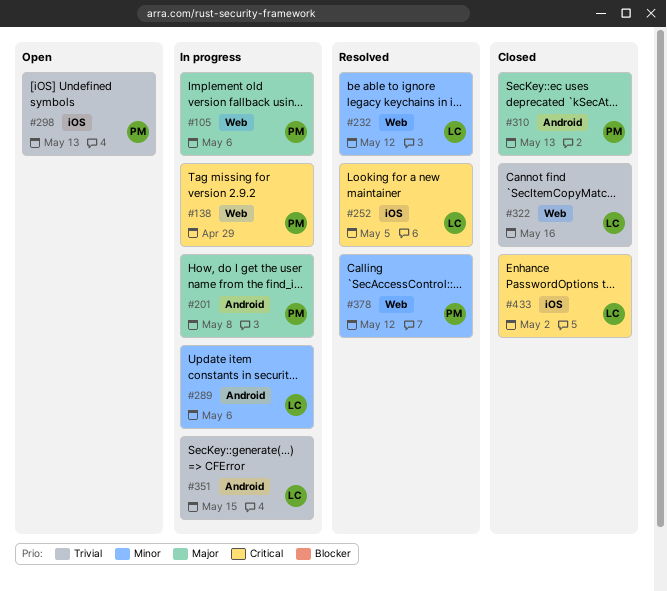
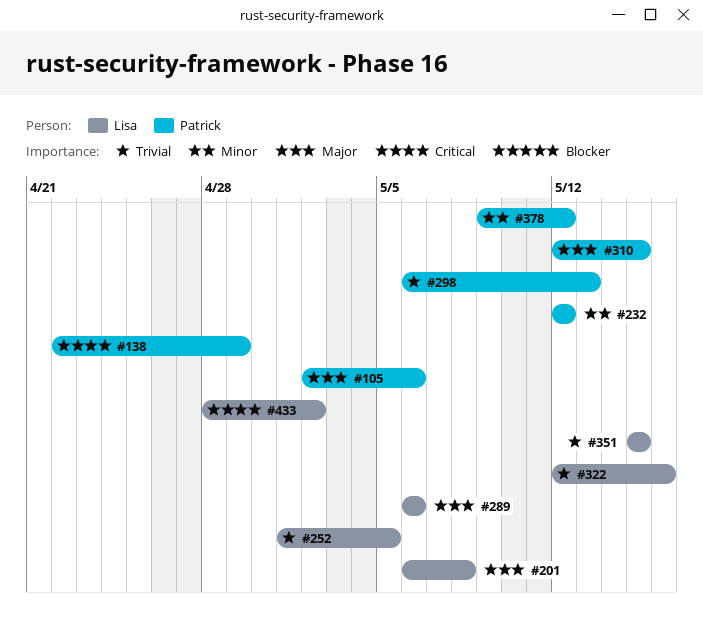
#201, owner: Patrick -> Lisa
#232, owner: Lisa -> Patrick
#252, priority: Critical -> Trivial
#289, priority: Minor -> Major
#310, due: May 13 -> May 15

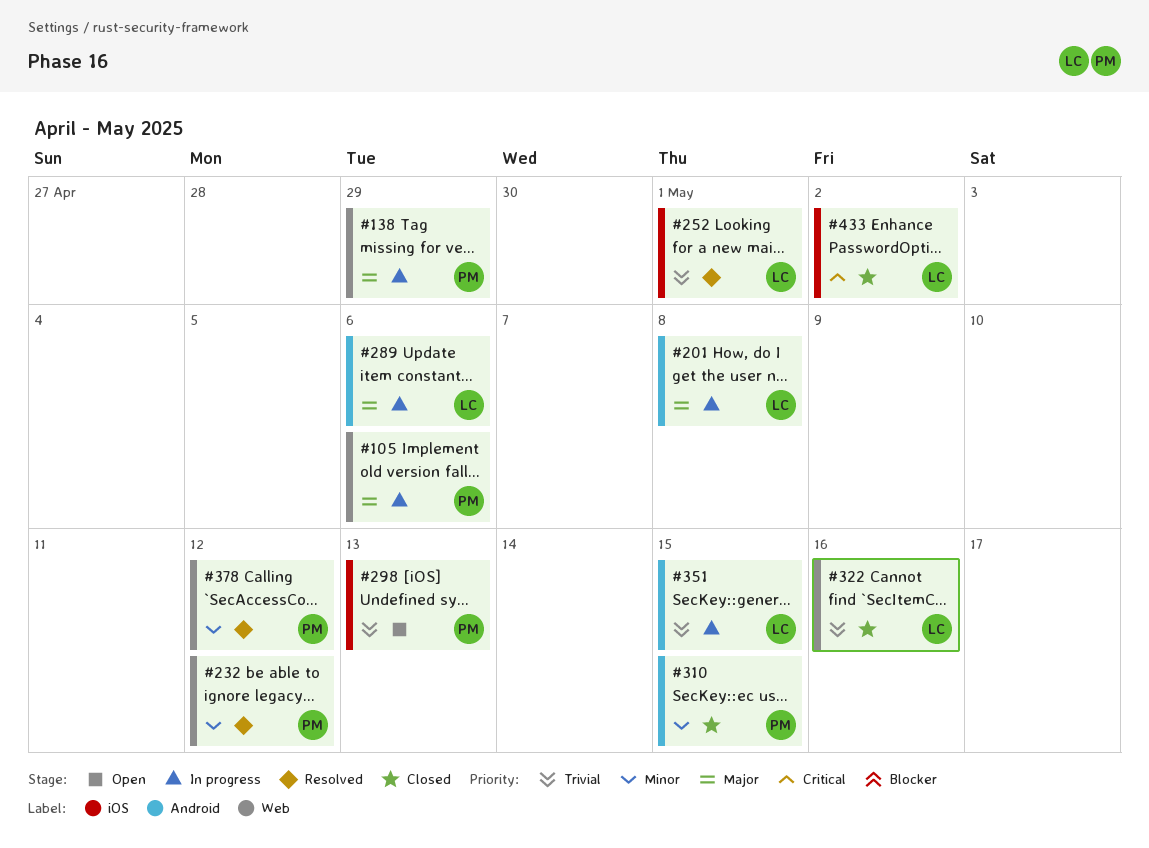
#138, priority: Critical -> Major
#252, due: May 5 -> May 1
#310, priority: Major -> Minor

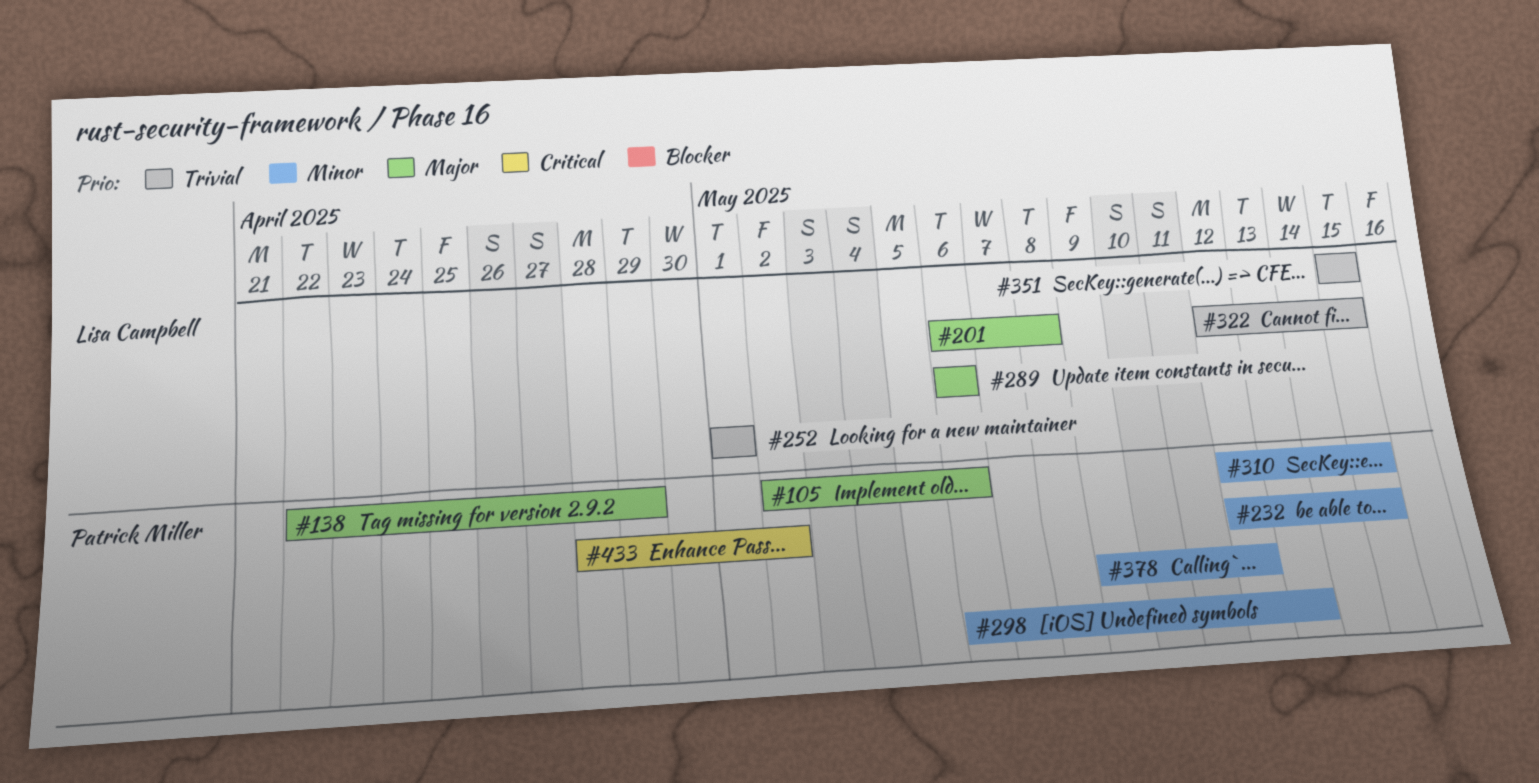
#232, due: May 12 -> May 15
#298, priority: Trivial -> Minor
#322, due: May 16 -> May 15
#433, owner: Lisa Campbell -> Patrick Miller

